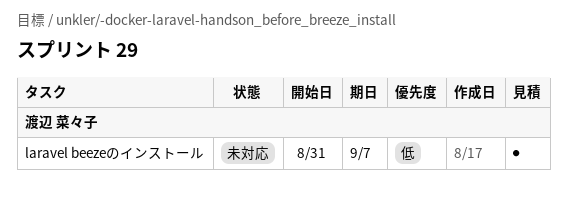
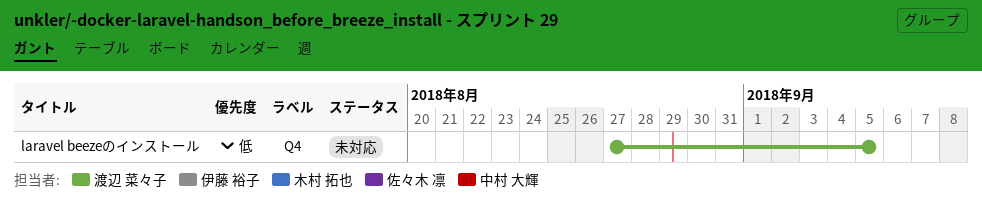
laravel beezeのインストール, start: Aug 31 -> Aug 27
laravel beezeのインストール, due: Sep 7 -> Sep 5

